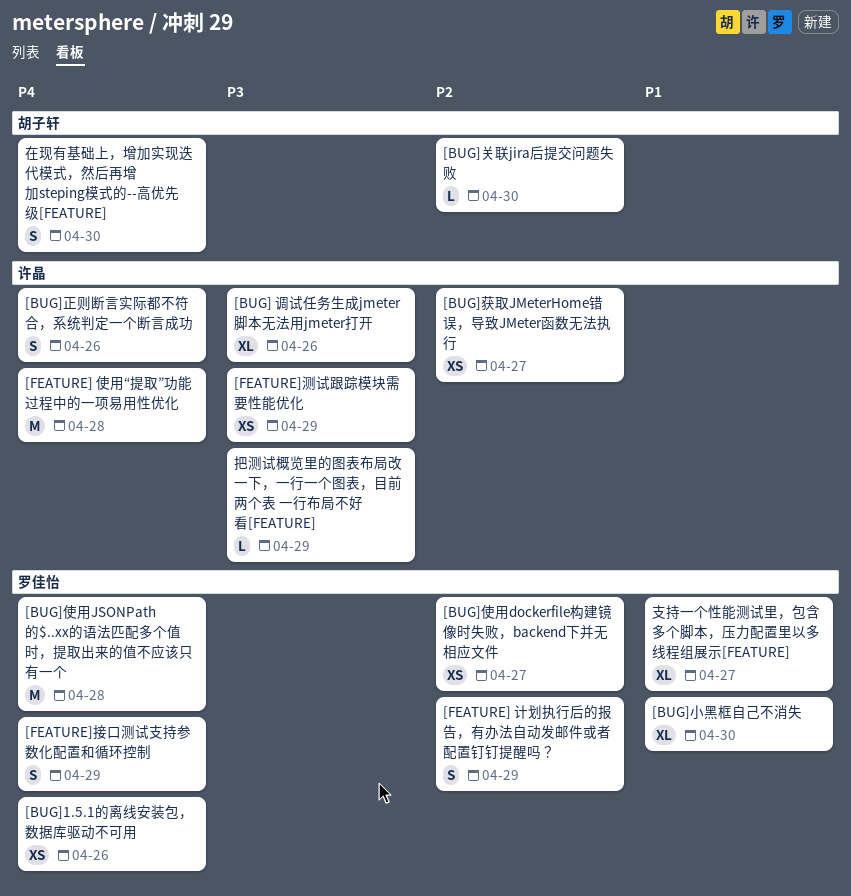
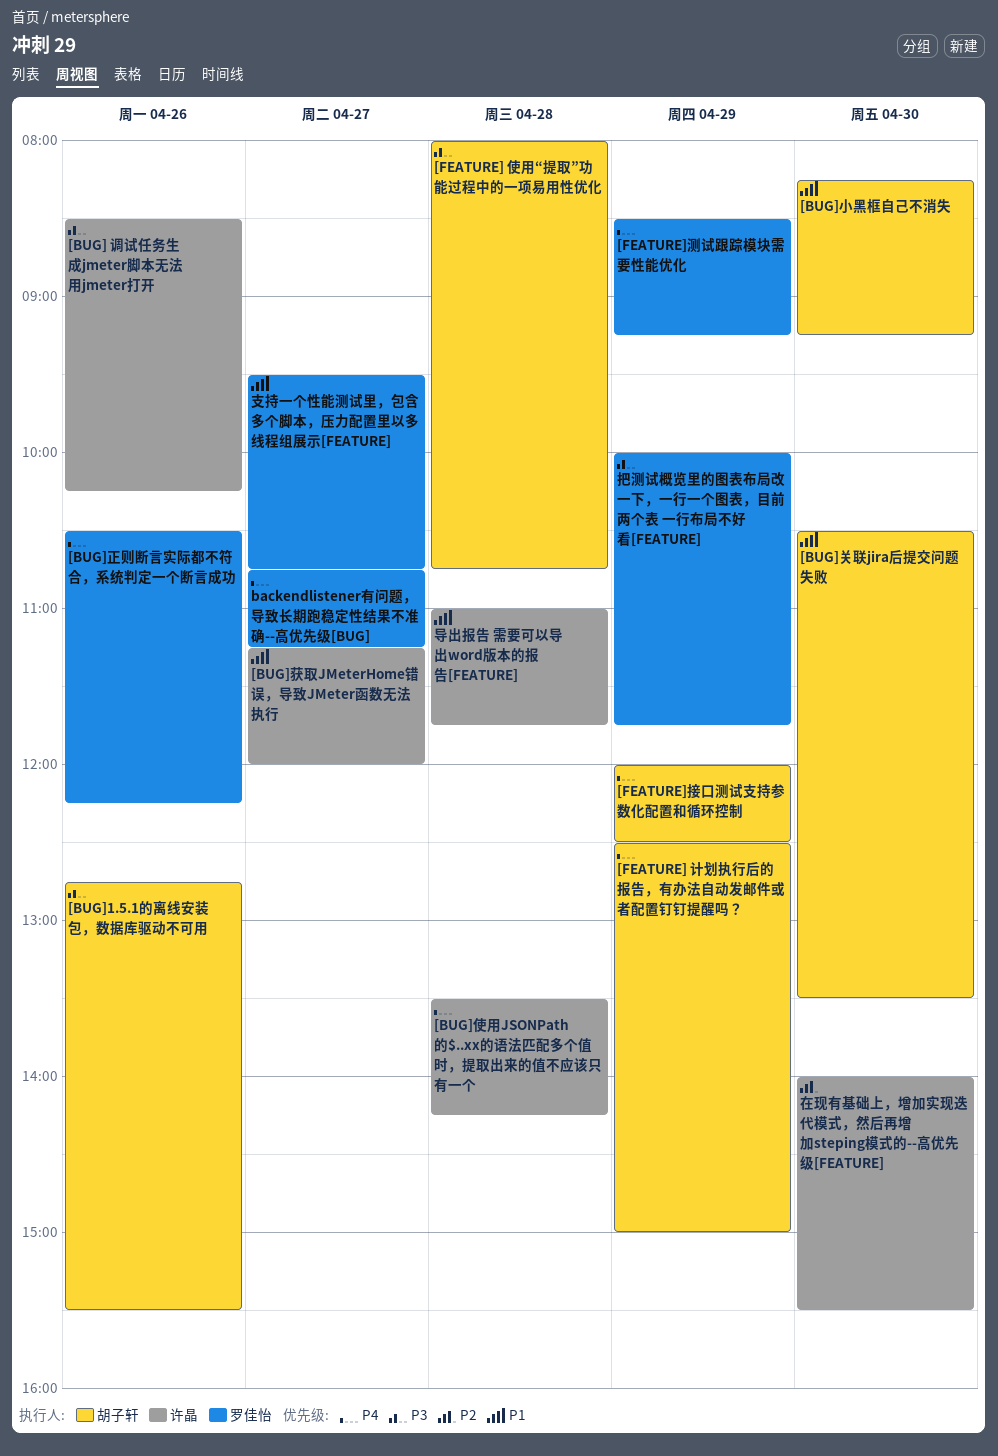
[BUG]1.5.1的离线安装包，数据库驱动不可用, owner: 罗佳怡 -> 胡子轩
[BUG]1.5.1的离线安装包，数据库驱动不可用, priority: P4 -> P3
[BUG]使用dockerfile构建镜像时失败，backend下并无相应文件: present -> none
[BUG]使用JSONPath的$..xx的语法匹配多个值时，提取出来的值不应该只有一个, owner: 罗佳怡 -> 许晶
[BUG]关联jira后提交问题失败, priority: P2 -> P1
[BUG]小黑框自己不消失, owner: 罗佳怡 -> 胡子轩
[BUG]正则断言实际都不符合，系统判定一个断言成功, owner: 许晶 -> 罗佳怡
[BUG]获取JMeterHome错误，导致JMeter函数无法执行, priority: P2 -> P1
[FEATURE] 使用“提取”功能过程中的一项易用性优化, owner: 许晶 -> 胡子轩
[FEATURE] 使用“提取”功能过程中的一项易用性优化, priority: P4 -> P3
[FEATURE] 计划执行后的报告，有办法自动发邮件或者配置钉钉提醒吗？, owner: 罗佳怡 -> 胡子轩
[FEATURE] 计划执行后的报告，有办法自动发邮件或者配置钉钉提醒吗？, priority: P2 -> P4
[FEATURE]接口测试支持参数化配置和循环控制, owner: 罗佳怡 -> 胡子轩
[FEATURE]测试跟踪模块需要性能优化, owner: 许晶 -> 罗佳怡
[FEATURE]测试跟踪模块需要性能优化, priority: P3 -> P4
backendlistener有问题，导致长期跑稳定性结果不准确--高优先级[BUG]: none -> present
在现有基础上，增加实现迭代模式，然后再增加steping模式的--高优先级[FEATURE], owner: 胡子轩 -> 许晶
在现有基础上，增加实现迭代模式，然后再增加steping模式的--高优先级[FEATURE], priority: P4 -> P2
导出报告 需要可以导出word版本的报告[FEATURE]: none -> present
把测试概览里的图表布局改一下，一行一个图表，目前两个表 一行布局不好看[FEATURE], owner: 许晶 -> 罗佳怡

